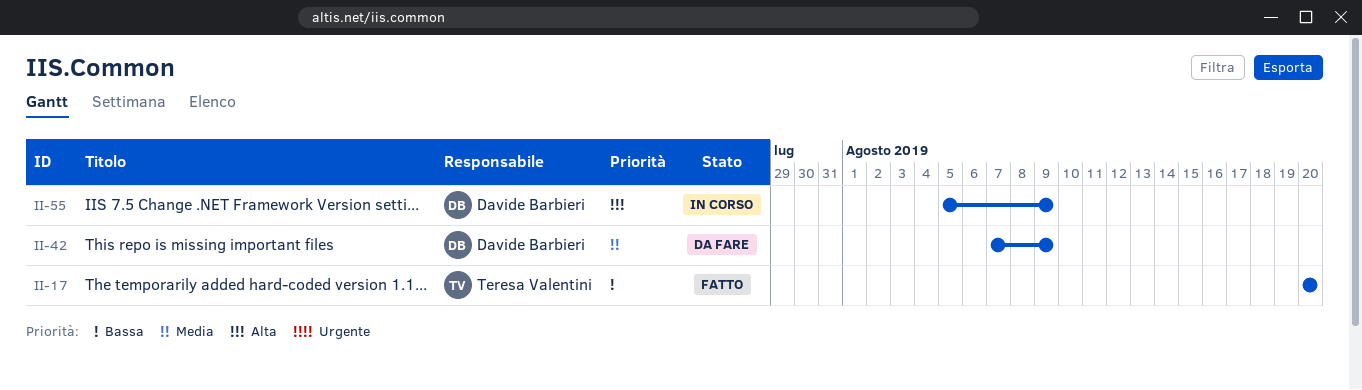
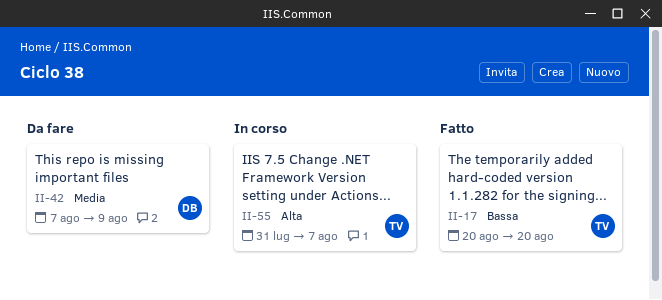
II-55, owner: Davide Barbieri -> Teresa Valentini
II-55, start: Aug 5 -> Jul 31
II-55, due: Aug 9 -> Aug 7

